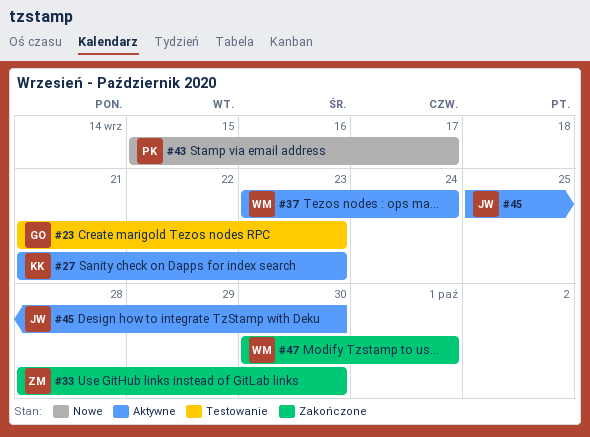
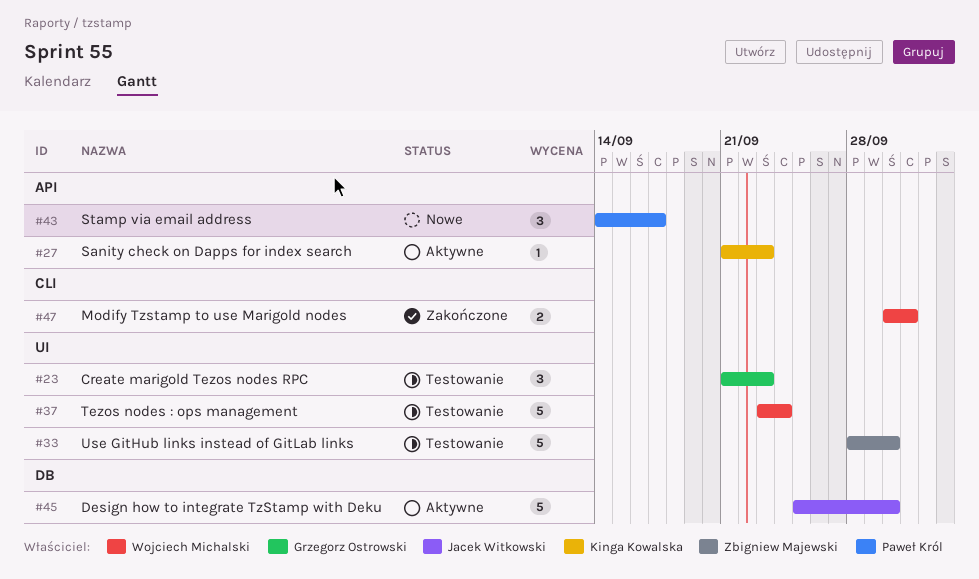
#33, status: Zakończone -> Testowanie
#37, status: Aktywne -> Testowanie
#43, start: Sep 15 -> Sep 14

